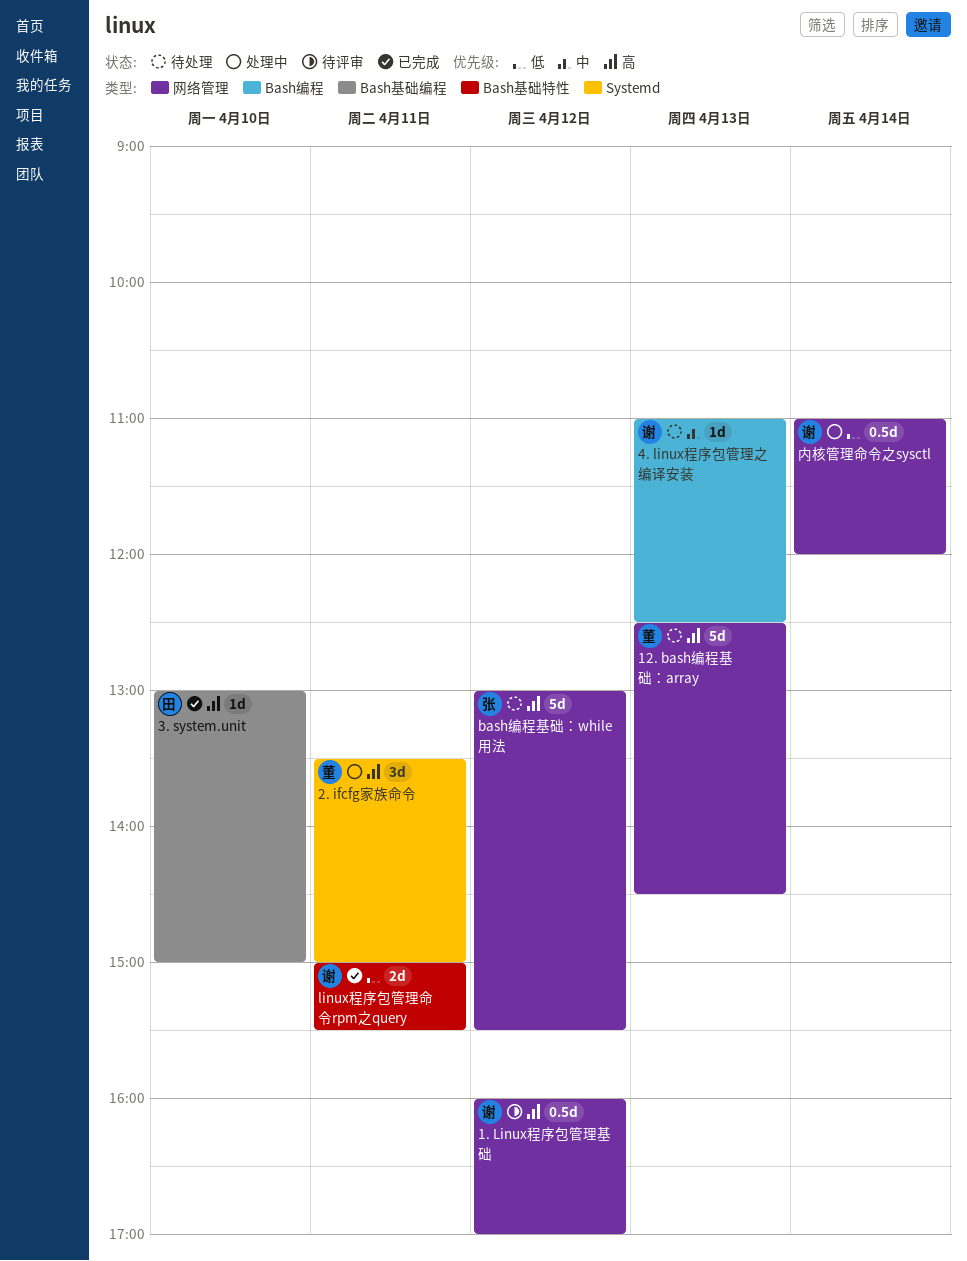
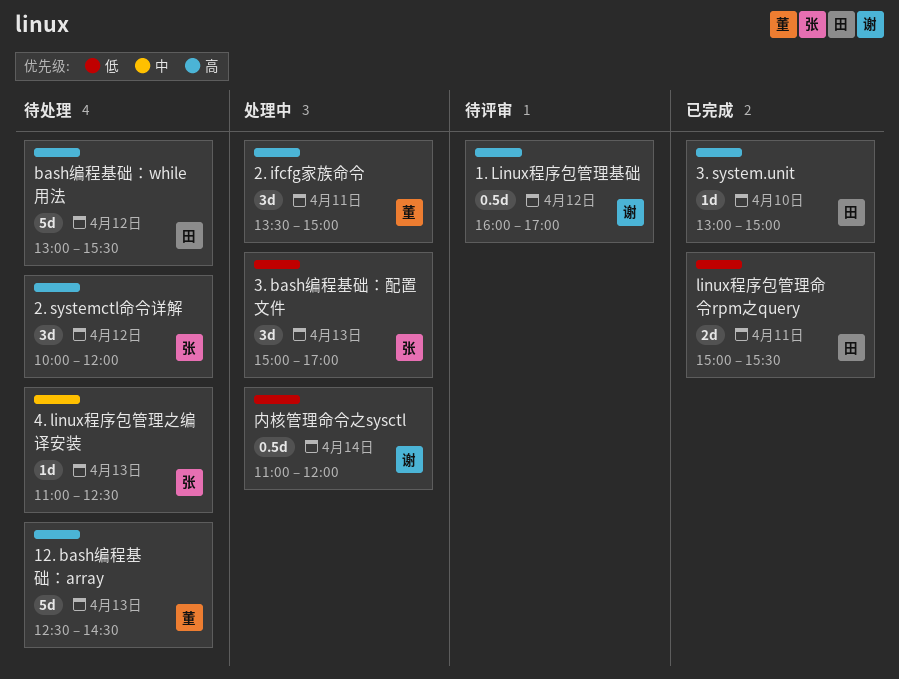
2. systemctl命令详解: none -> present
3. bash编程基础：配置文件: none -> present
4. linux程序包管理之编译安装, owner: 谢 -> 张
bash编程基础：while用法, owner: 张 -> 田
linux程序包管理命令rpm之query, owner: 谢 -> 田

